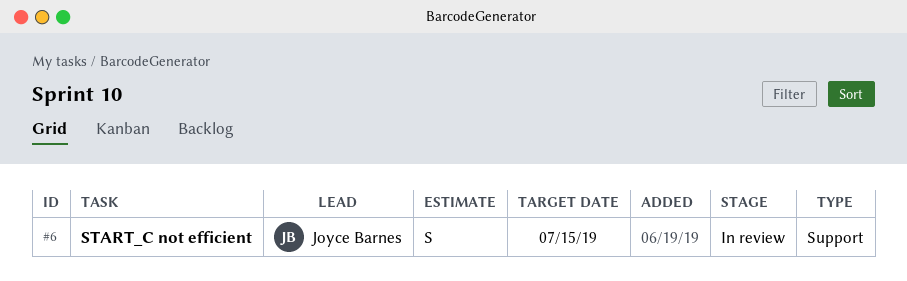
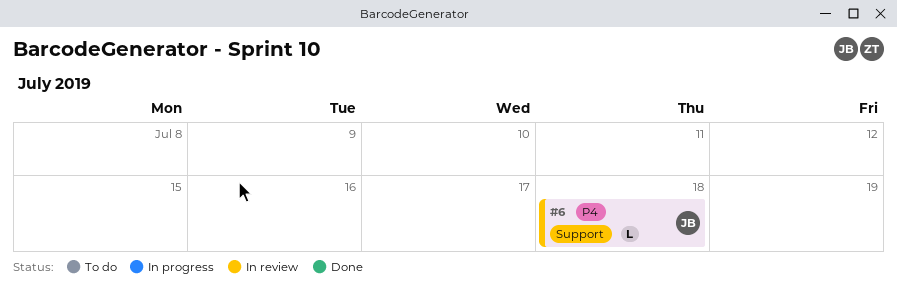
#6, estimate: S -> L
#6, due: Jul 15 -> Jul 18

